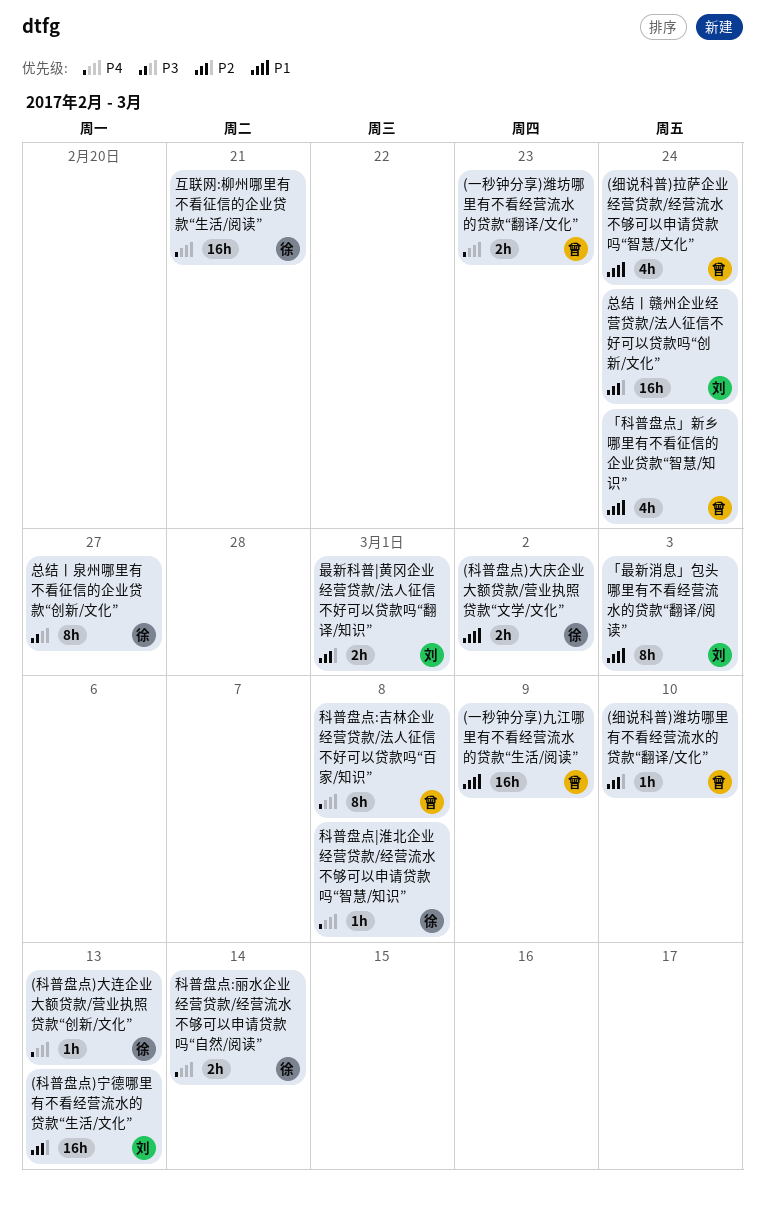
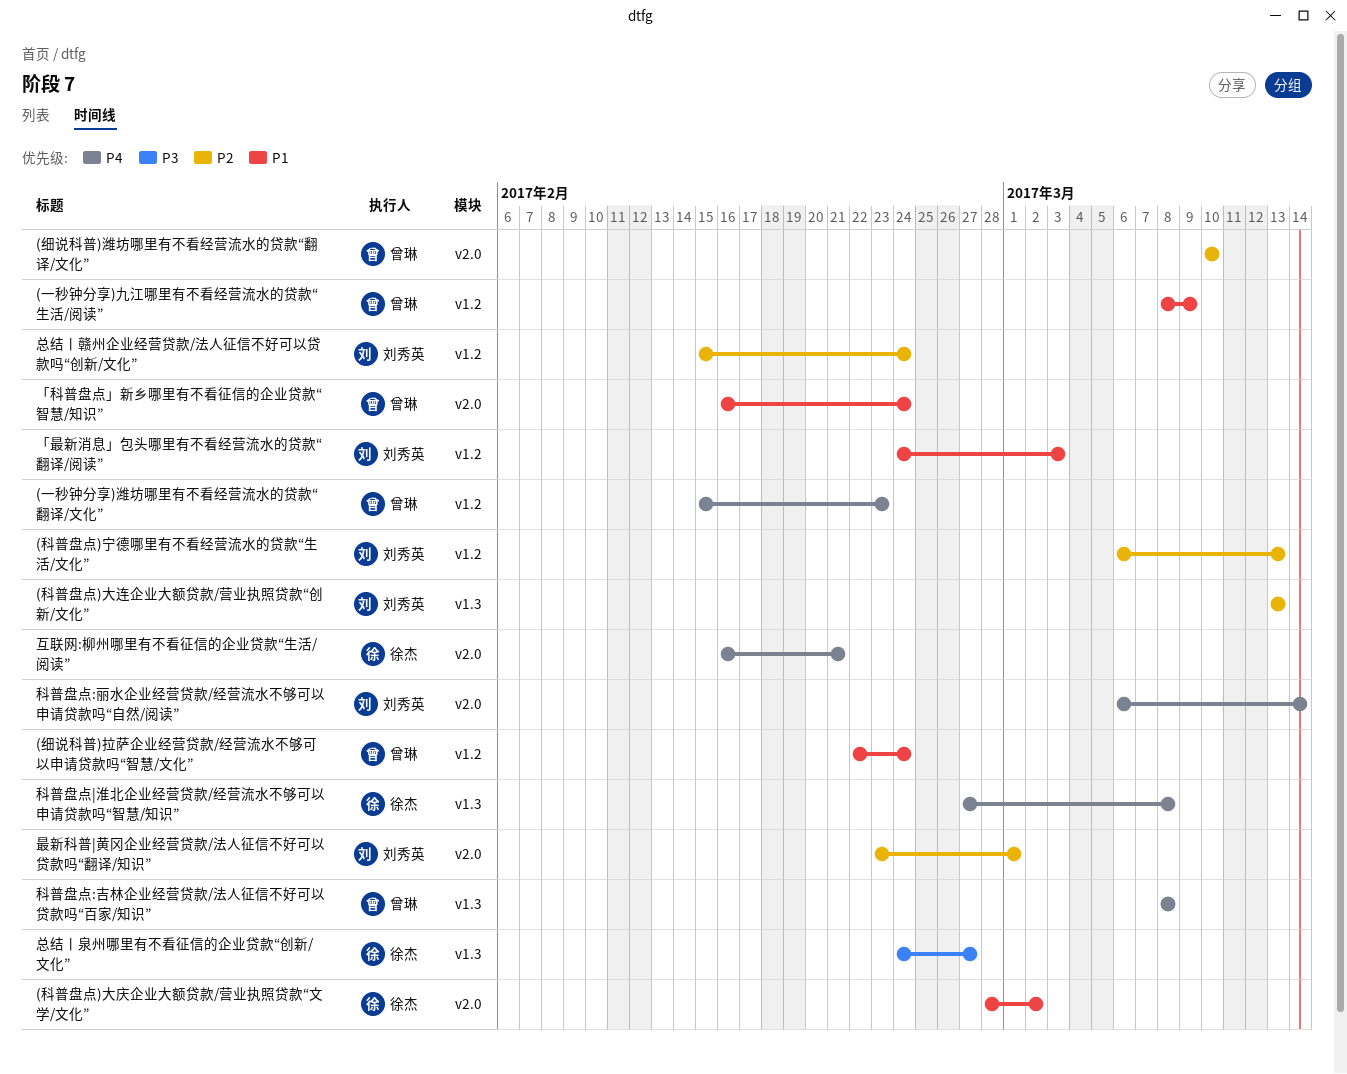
(科普盘点)大连企业大额贷款/营业执照贷款“创新/文化”, owner: 徐杰 -> 刘秀英
(科普盘点)大连企业大额贷款/营业执照贷款“创新/文化”, priority: P4 -> P2
科普盘点:丽水企业经营贷款/经营流水不够可以申请贷款吗“自然/阅读”, owner: 徐杰 -> 刘秀英

